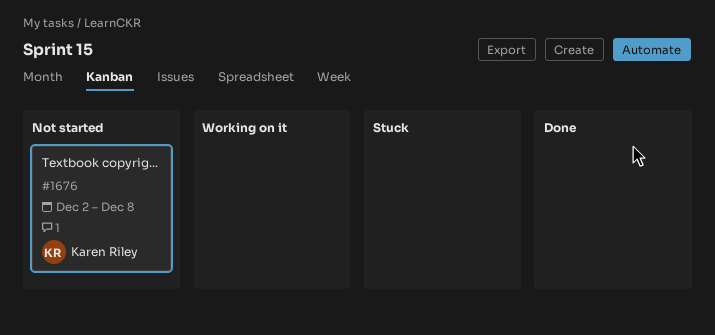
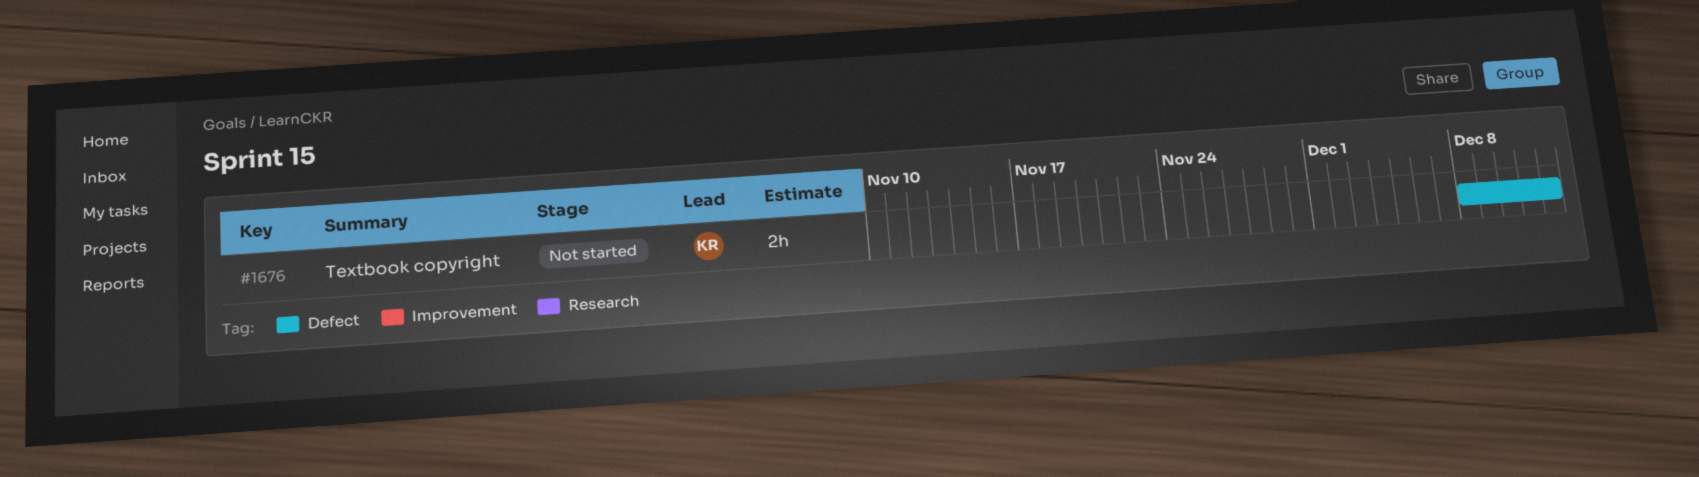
#1676, start: Dec 2 -> Dec 8
#1676, due: Dec 8 -> Dec 12

